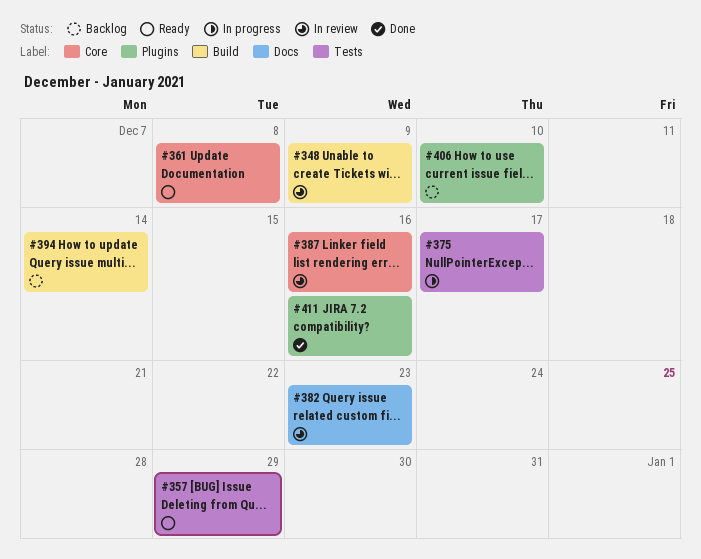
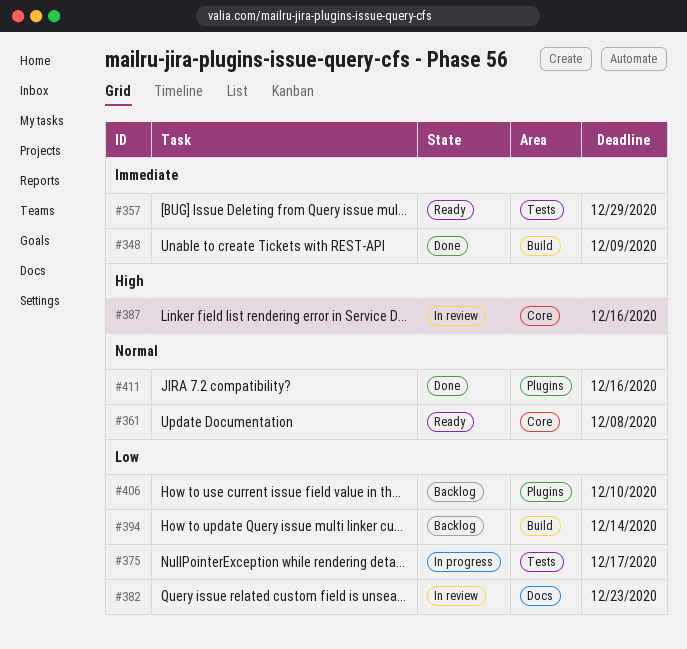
#348, status: In review -> Done

